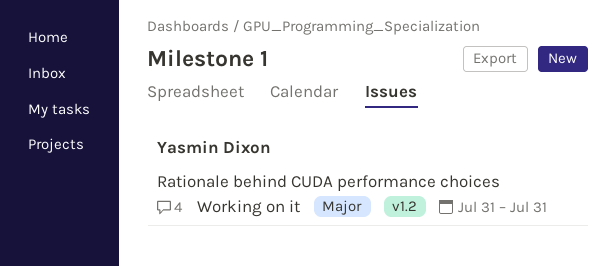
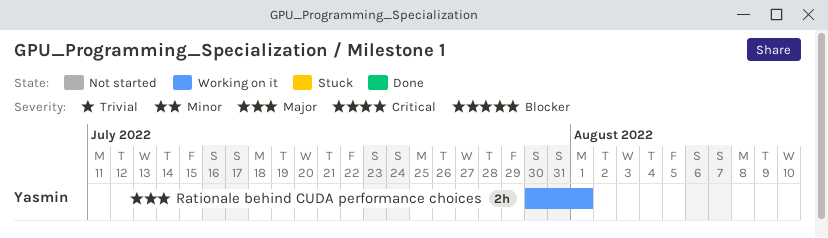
Rationale behind CUDA performance choices, start: Jul 31 -> Jul 30
Rationale behind CUDA performance choices, due: Jul 31 -> Aug 1

